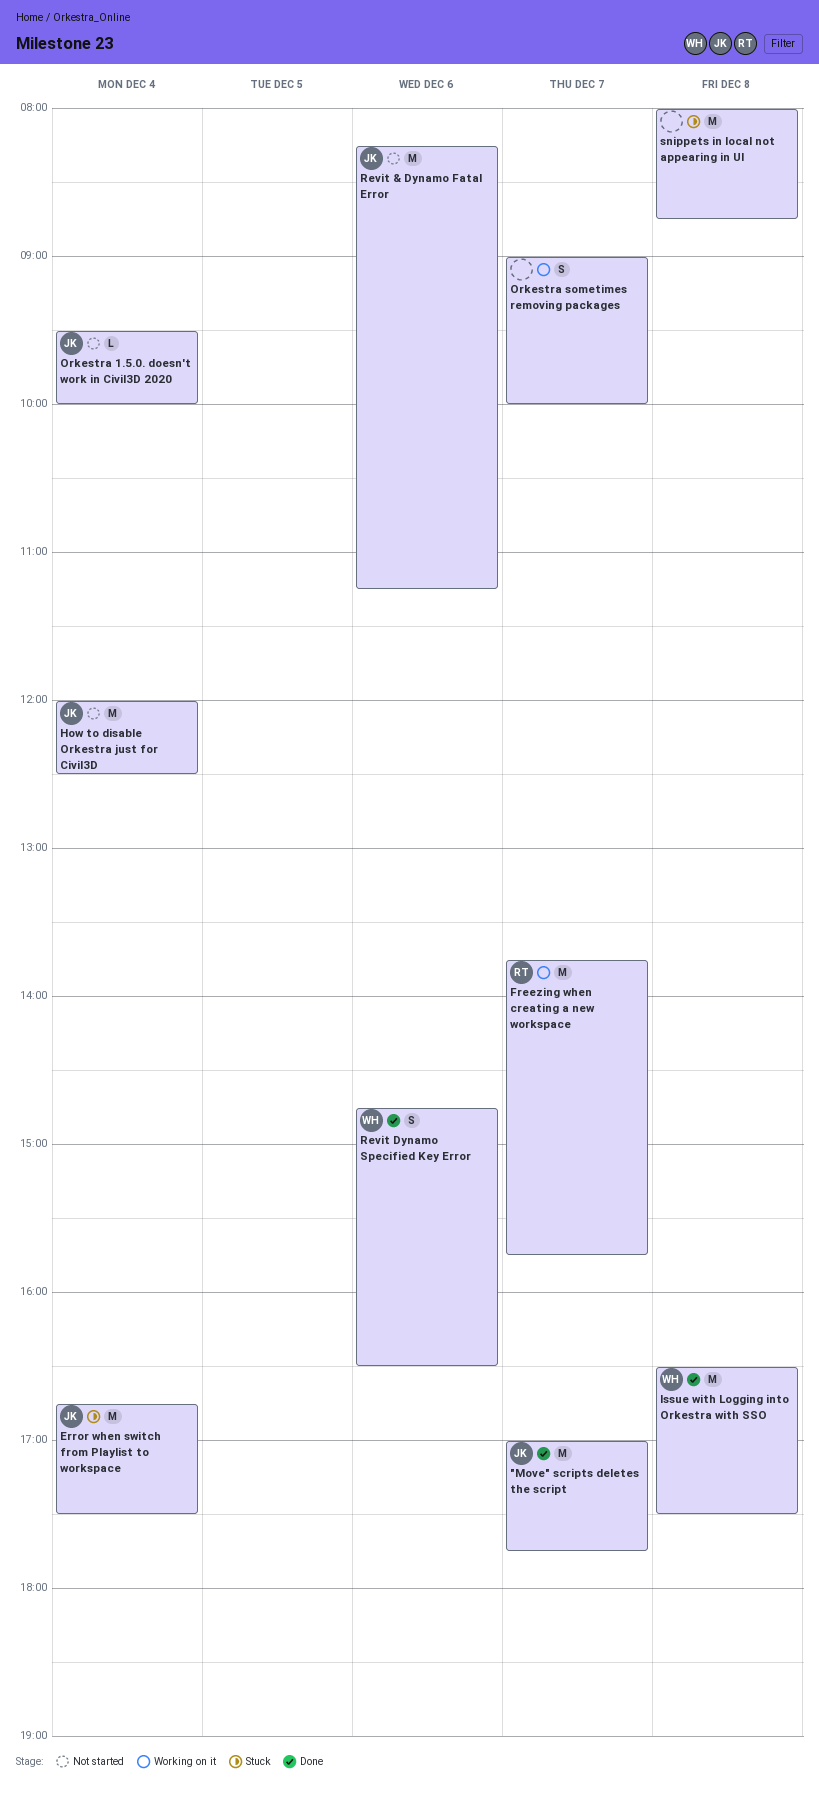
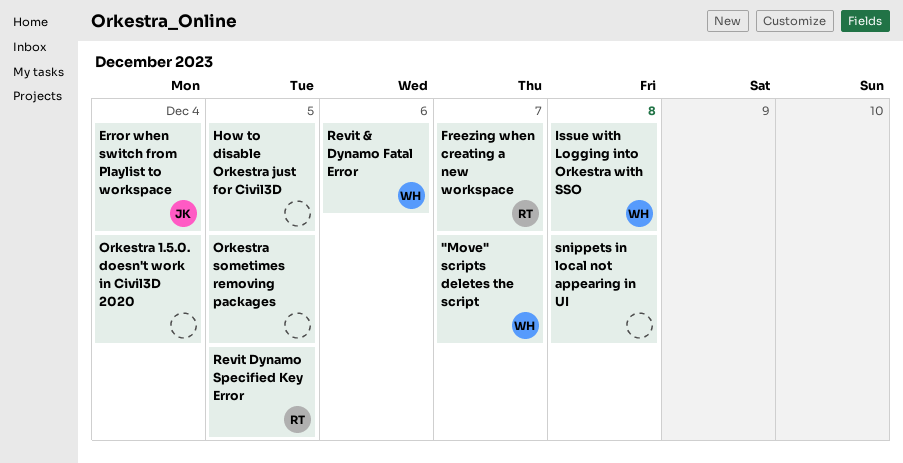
"Move" scripts deletes the script, owner: JK -> WH
How to disable Orkestra just for Civil3D, owner: JK -> none
How to disable Orkestra just for Civil3D, day: Dec 4 -> Dec 5
Orkestra 1.5.0. doesn't work in Civil3D 2020, owner: JK -> none
Orkestra sometimes removing packages, day: Dec 7 -> Dec 5
Revit & Dynamo Fatal Error, owner: JK -> WH
Revit Dynamo Specified Key Error, owner: WH -> RT
Revit Dynamo Specified Key Error, day: Dec 6 -> Dec 5

